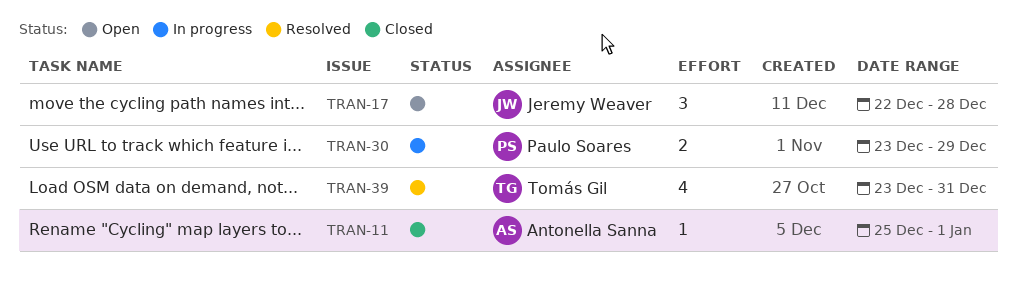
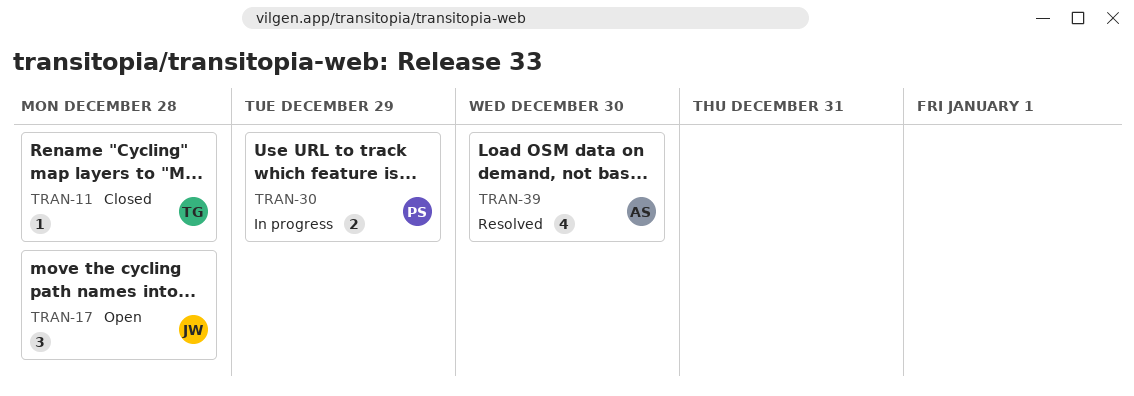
TRAN-11, owner: Antonella Sanna -> Tomás Gil
TRAN-11, due: Jan 1 -> Dec 28
TRAN-39, owner: Tomás Gil -> Antonella Sanna
TRAN-39, due: Dec 31 -> Dec 30

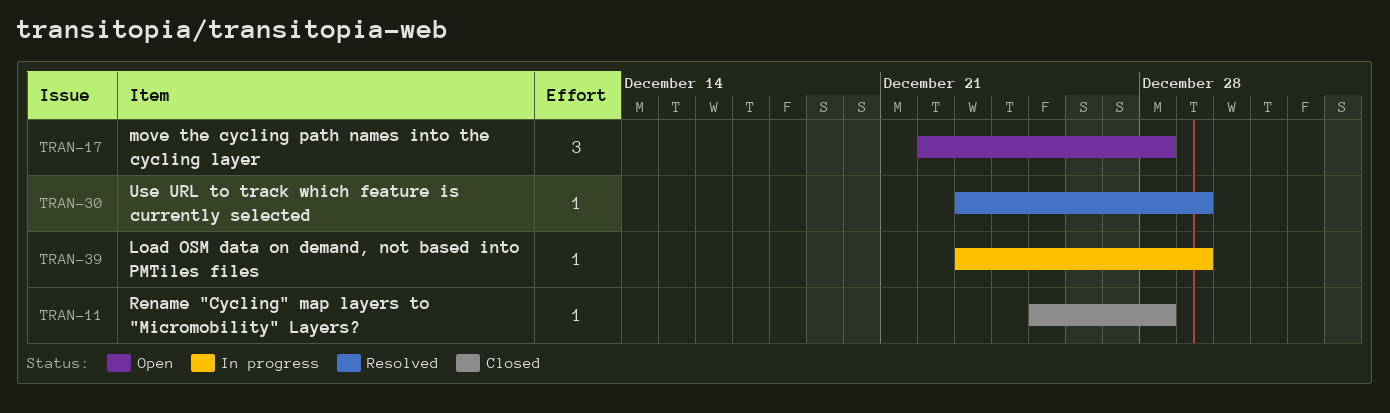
TRAN-30, status: In progress -> Resolved
TRAN-30, estimate: 2 -> 1
TRAN-39, status: Resolved -> In progress
TRAN-39, estimate: 4 -> 1
TRAN-39, due: Dec 30 -> Dec 29

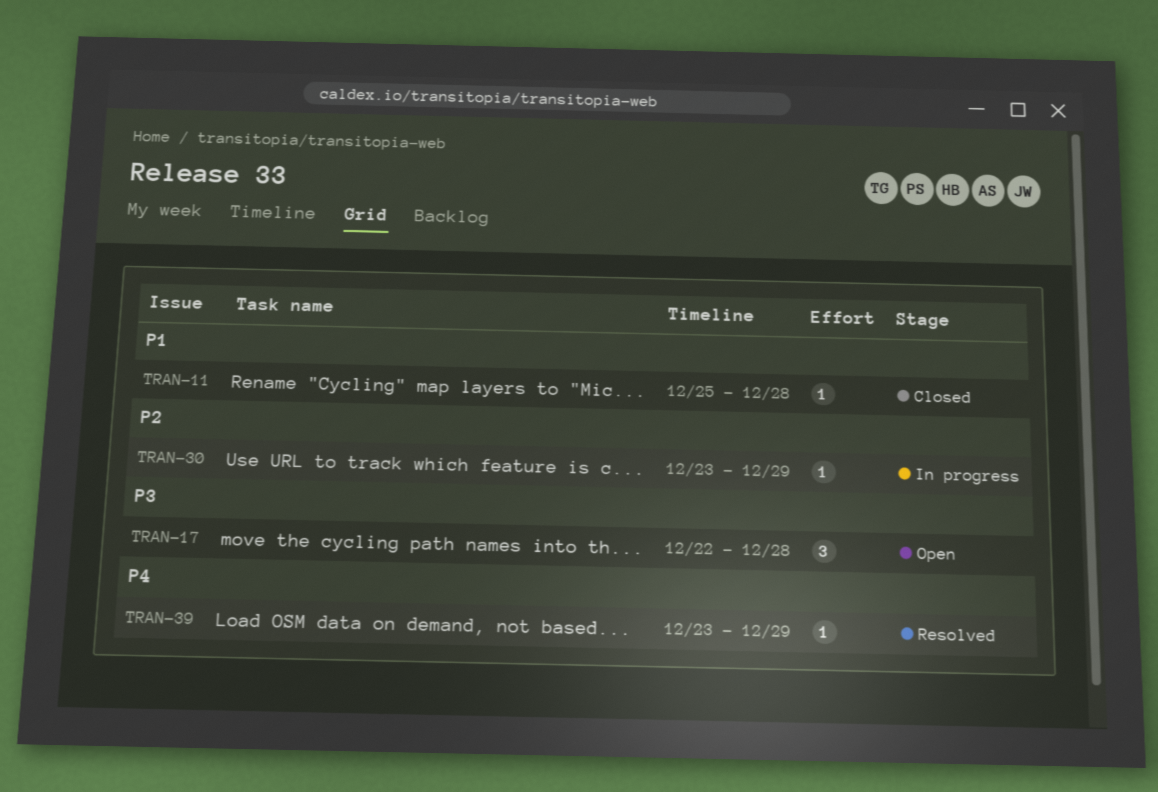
TRAN-30, status: Resolved -> In progress
TRAN-39, status: In progress -> Resolved

